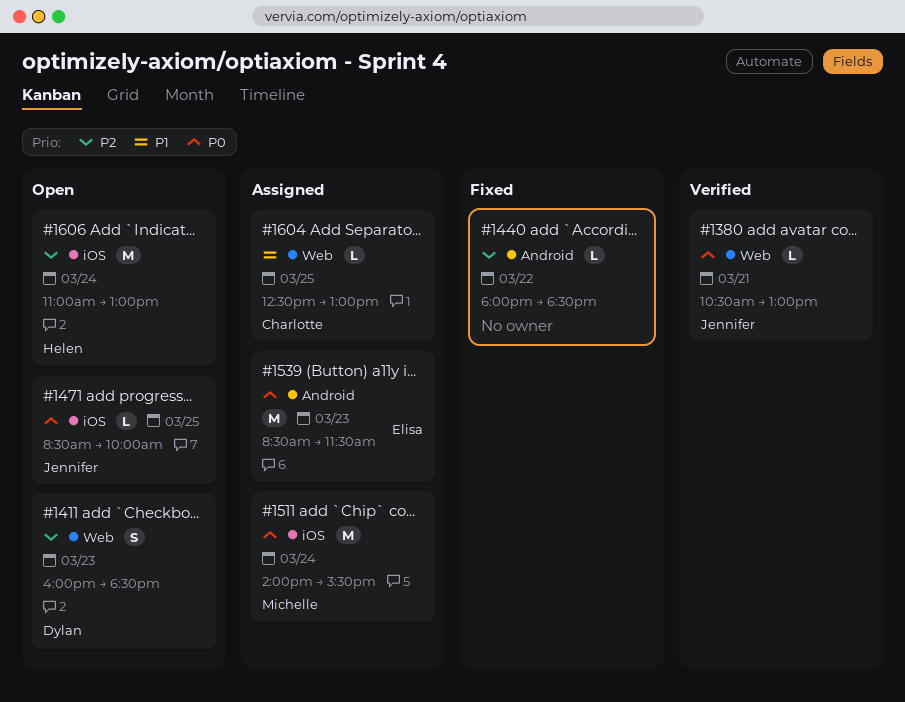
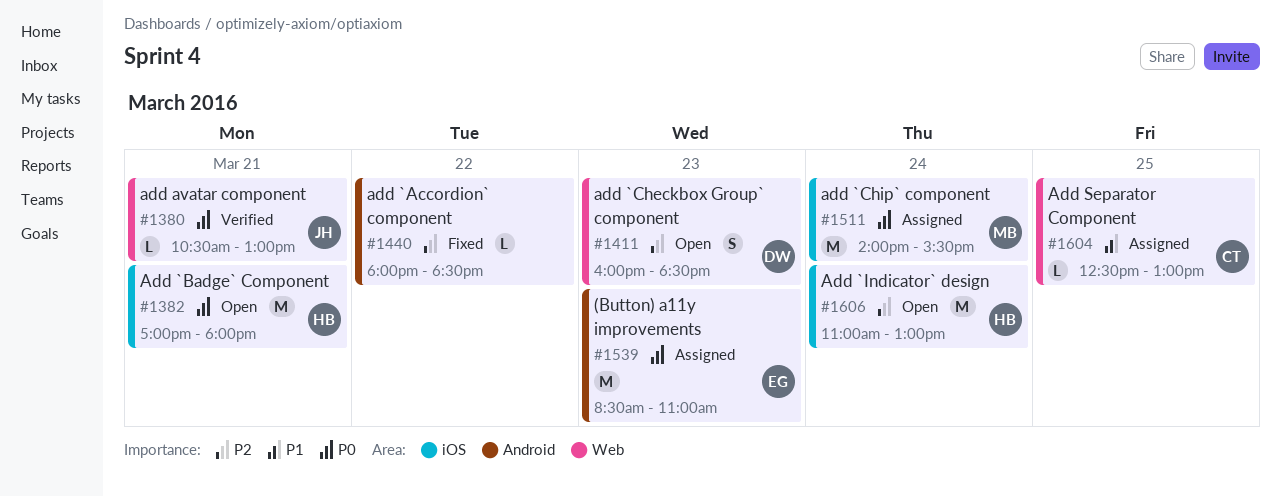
#1382: none -> present
#1471: present -> none
#1539, ends: 11:30 -> 11:00

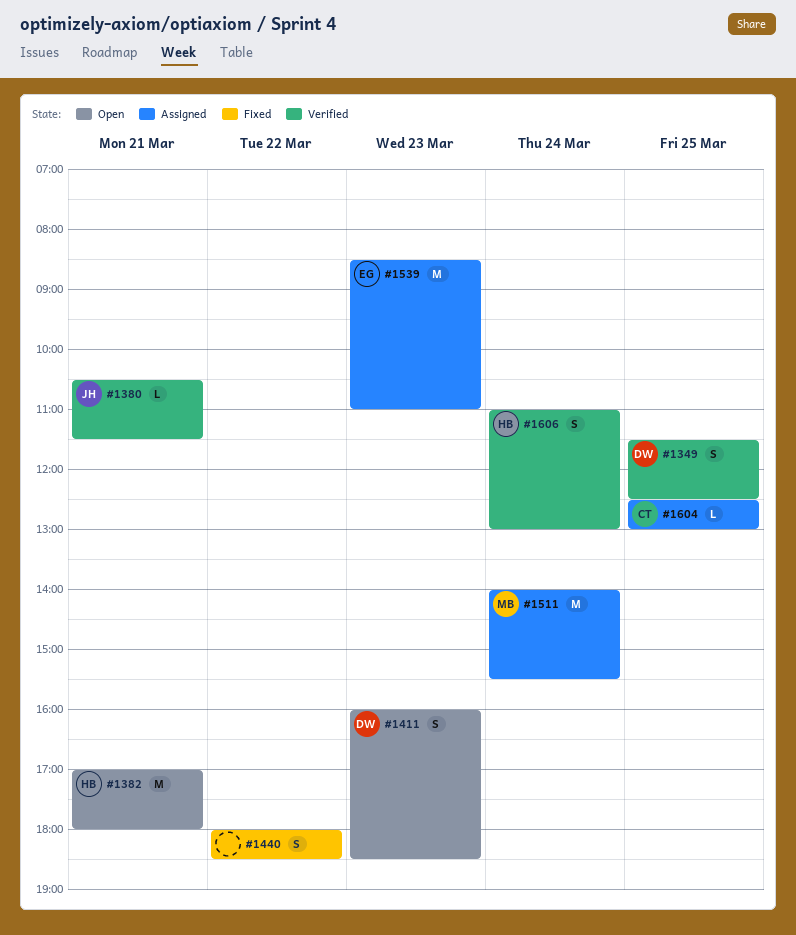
#1349: none -> present
#1380, ends: 13:00 -> 11:30
#1440, estimate: L -> S
#1606, status: Open -> Verified
#1606, estimate: M -> S

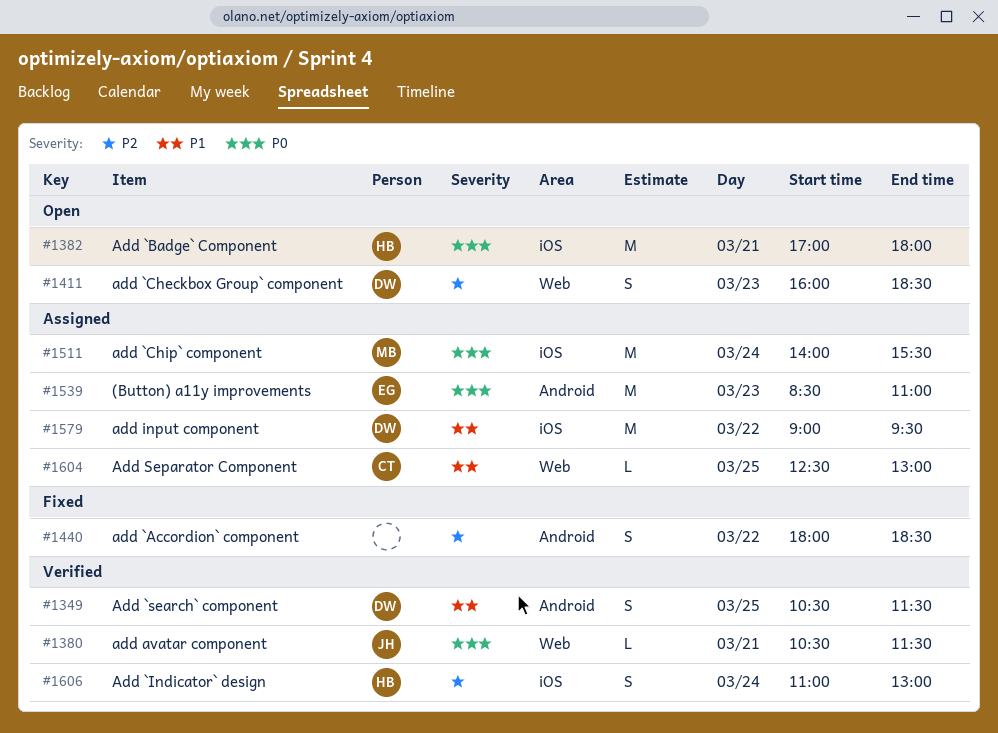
#1349, begins: 11:30 -> 10:30
#1349, ends: 12:30 -> 11:30
#1579: none -> present

